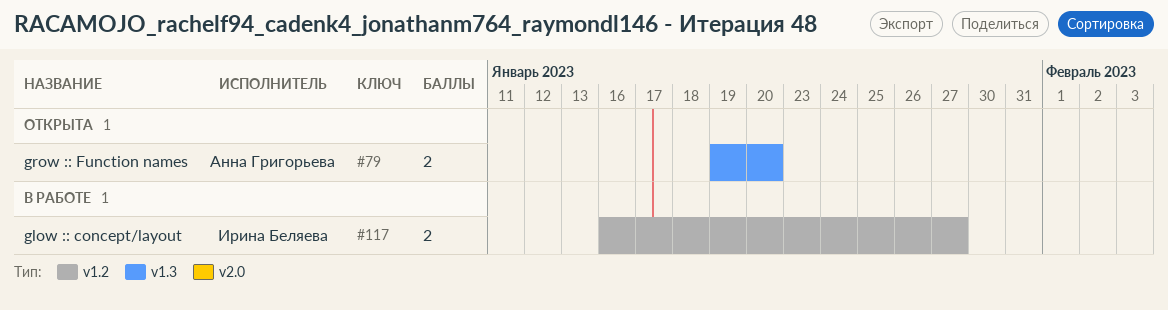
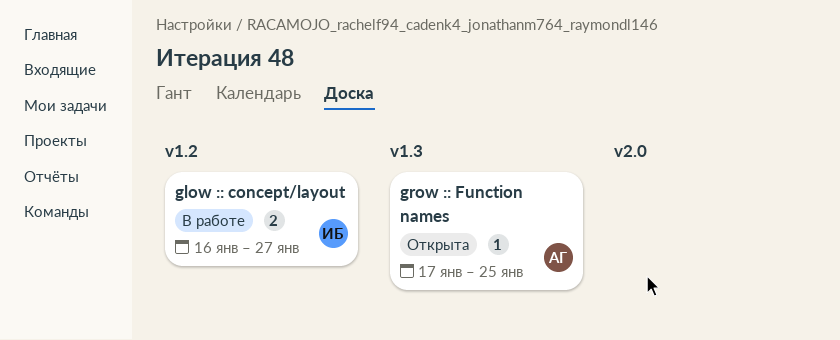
grow :: Function names, estimate: 2 -> 1
grow :: Function names, start: Jan 19 -> Jan 17
grow :: Function names, due: Jan 20 -> Jan 25

